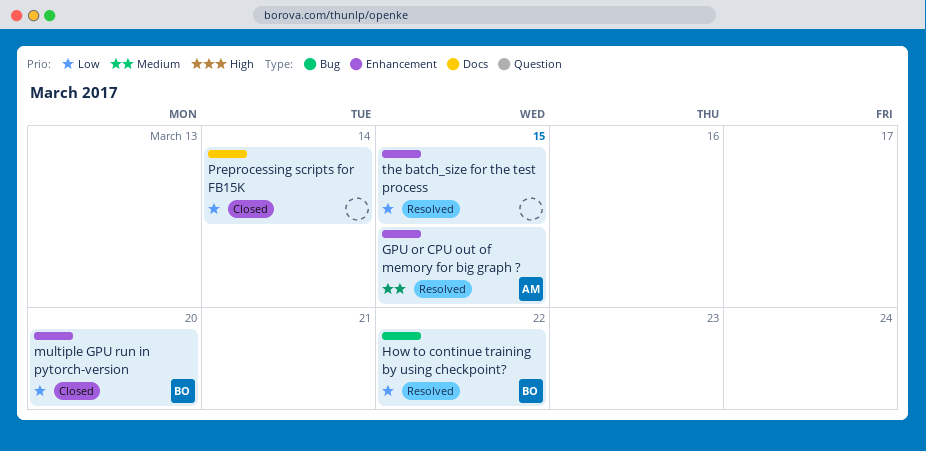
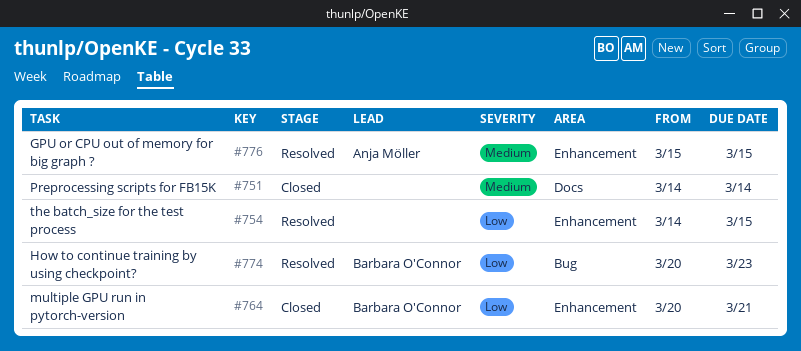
How to continue training by using checkpoint?, due: Mar 22 -> Mar 23
multiple GPU run in pytorch-version, due: Mar 20 -> Mar 21
Preprocessing scripts for FB15K, priority: Low -> Medium

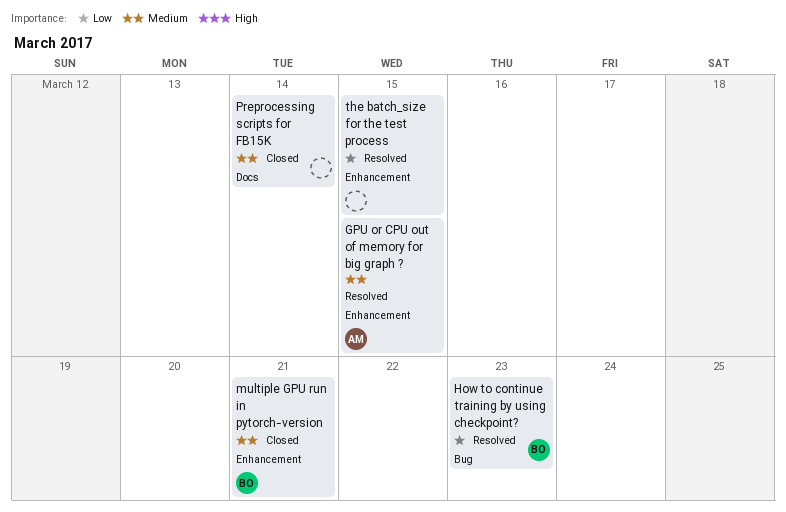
multiple GPU run in pytorch-version, priority: Low -> Medium

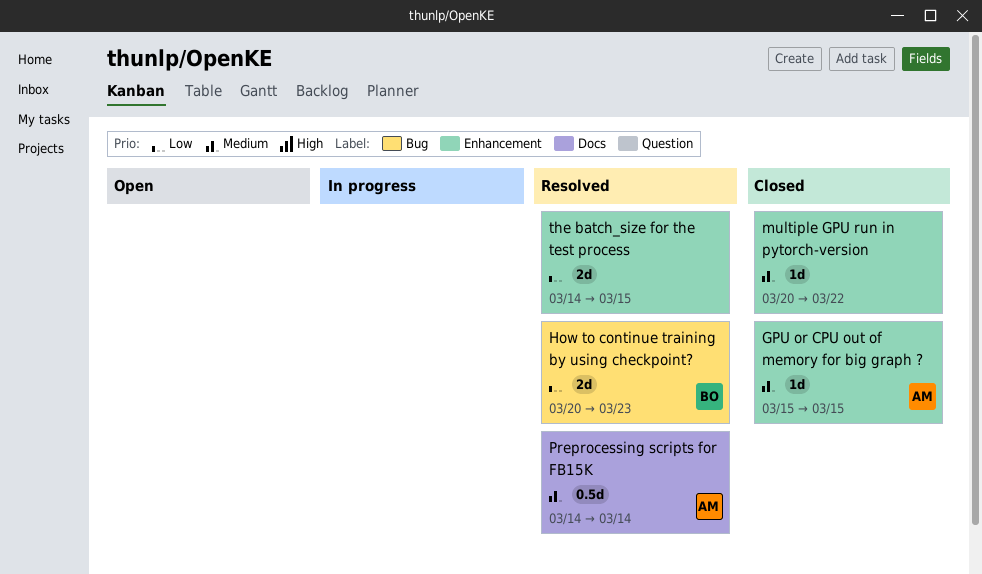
GPU or CPU out of memory for big graph ?, status: Resolved -> Closed
multiple GPU run in pytorch-version, owner: BO -> none
multiple GPU run in pytorch-version, due: Mar 21 -> Mar 22
Preprocessing scripts for FB15K, status: Closed -> Resolved
Preprocessing scripts for FB15K, owner: none -> AM

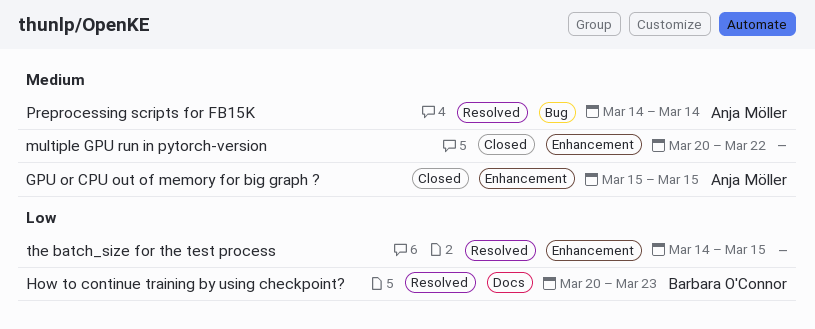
How to continue training by using checkpoint?, label: Bug -> Docs
Preprocessing scripts for FB15K, label: Docs -> Bug

